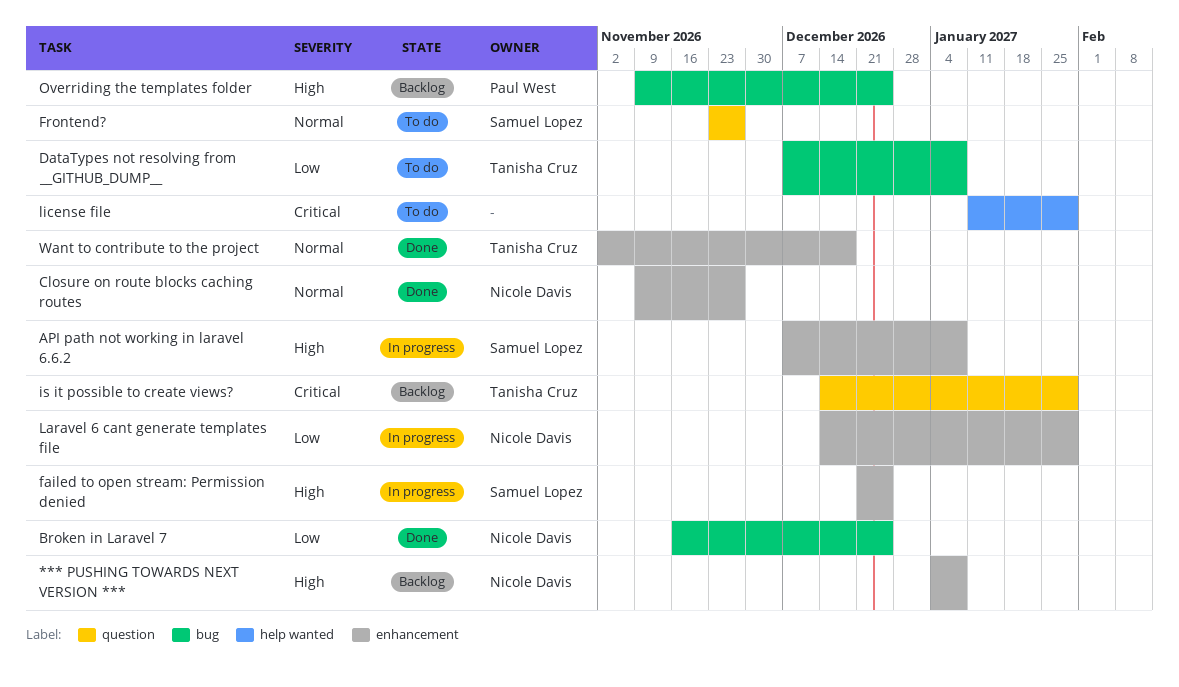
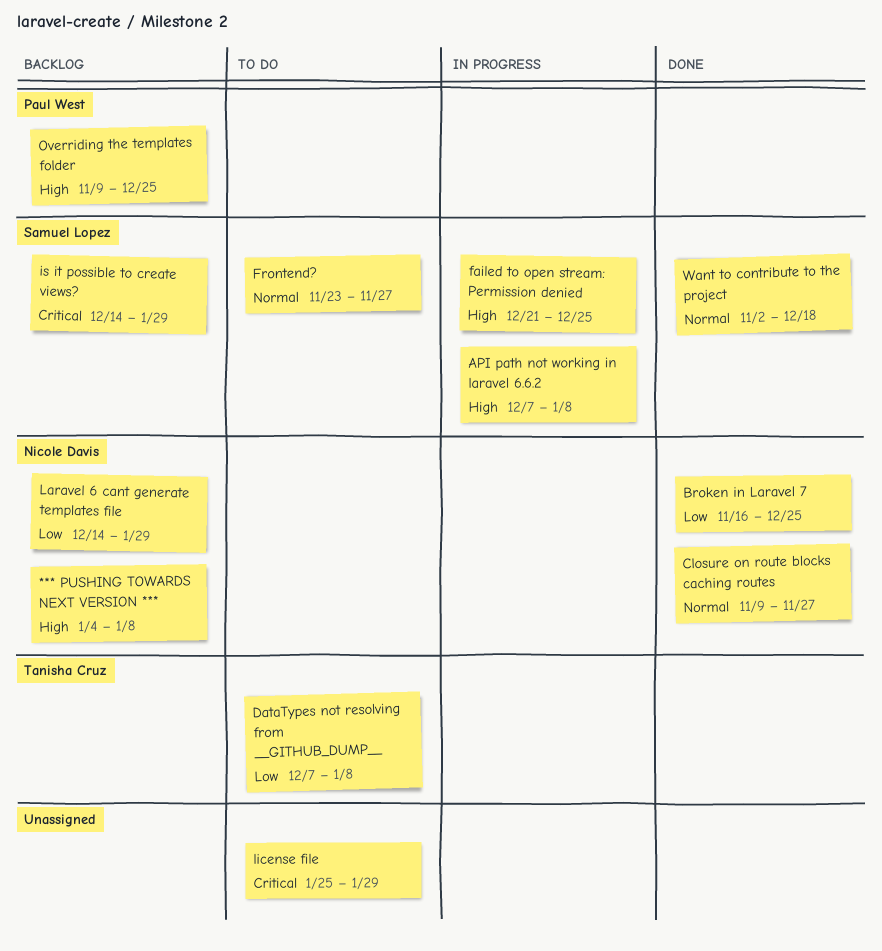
is it possible to create views?, owner: Tanisha Cruz -> Samuel Lopez
Laravel 6 cant generate templates file, status: In progress -> Backlog
license file, start: Jan 11 -> Jan 25
Want to contribute to the project, owner: Tanisha Cruz -> Samuel Lopez

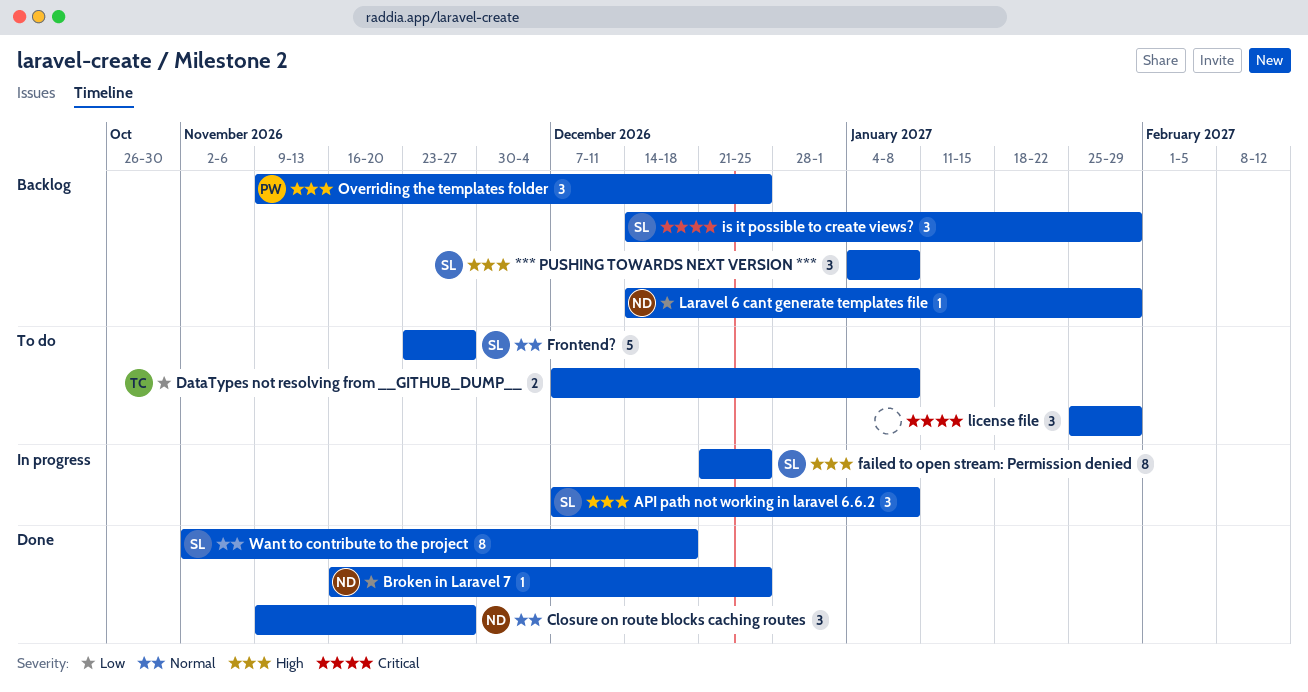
*** PUSHING TOWARDS NEXT VERSION ***, owner: Nicole Davis -> Samuel Lopez

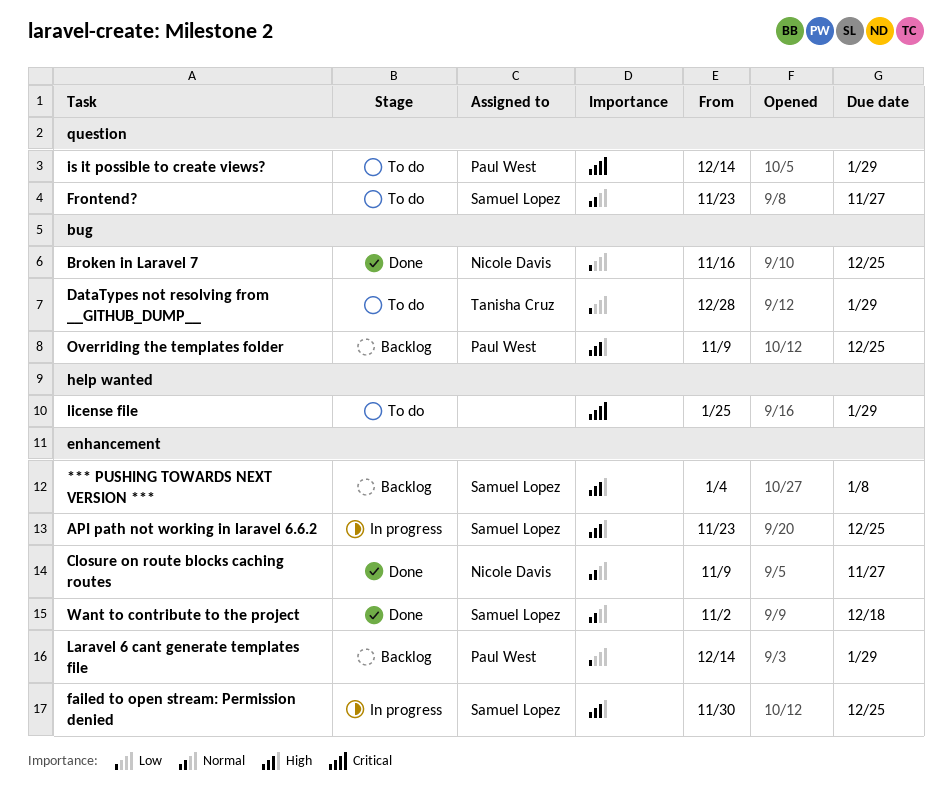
API path not working in laravel 6.6.2, start: Dec 7 -> Nov 23
API path not working in laravel 6.6.2, due: Jan 8 -> Dec 25
DataTypes not resolving from __GITHUB_DUMP__, start: Dec 7 -> Dec 28
DataTypes not resolving from __GITHUB_DUMP__, due: Jan 8 -> Jan 29
failed to open stream: Permission denied, start: Dec 21 -> Nov 30
is it possible to create views?, status: Backlog -> To do
is it possible to create views?, owner: Samuel Lopez -> Paul West
Laravel 6 cant generate templates file, owner: Nicole Davis -> Paul West

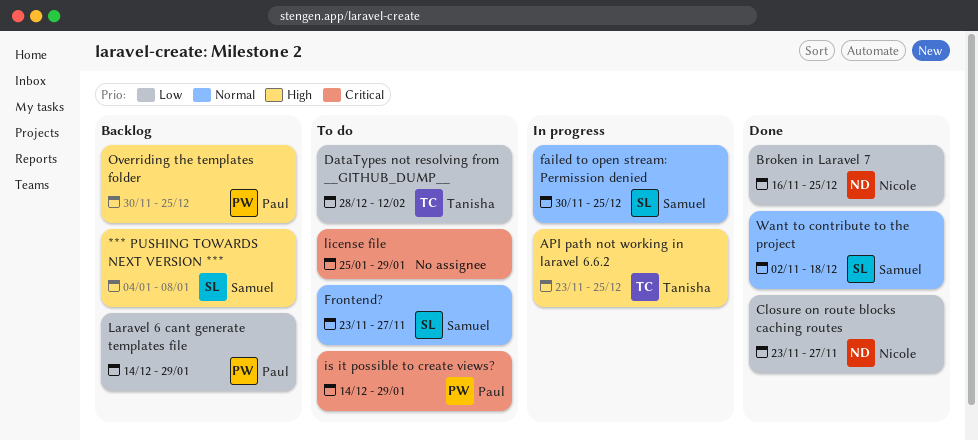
API path not working in laravel 6.6.2, owner: Samuel Lopez -> Tanisha Cruz
Closure on route blocks caching routes, priority: Normal -> Low
Closure on route blocks caching routes, start: Nov 9 -> Nov 23
DataTypes not resolving from __GITHUB_DUMP__, due: Jan 29 -> Feb 12
failed to open stream: Permission denied, priority: High -> Normal
Overriding the templates folder, start: Nov 9 -> Nov 30

